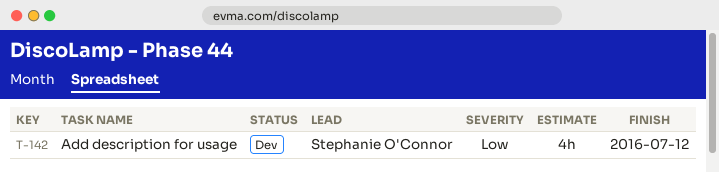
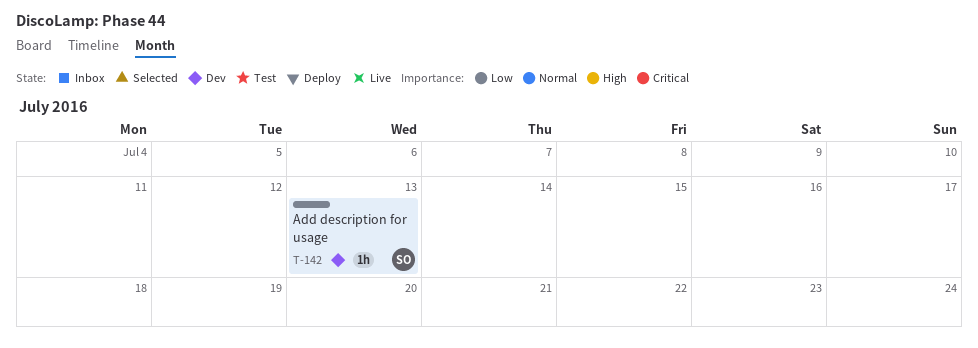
T-142, estimate: 4h -> 1h
T-142, due: Jul 12 -> Jul 13

